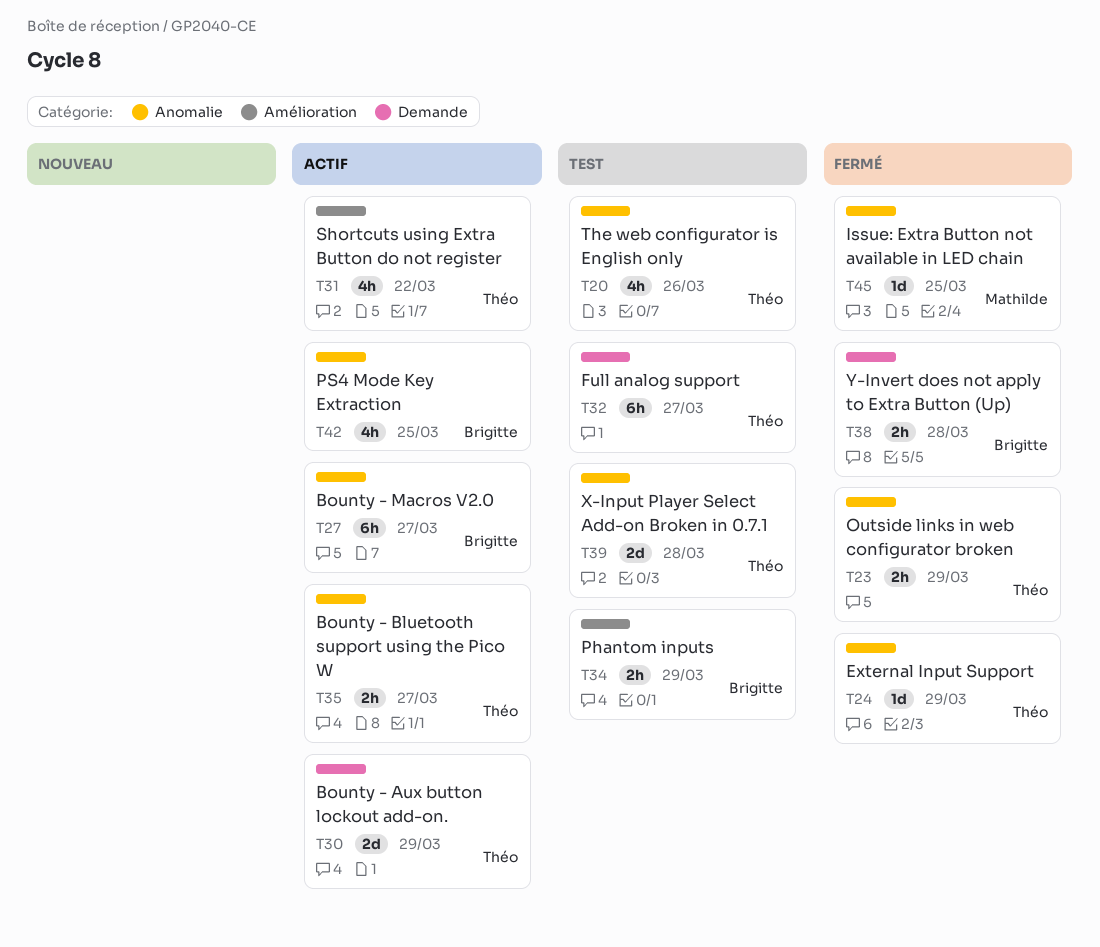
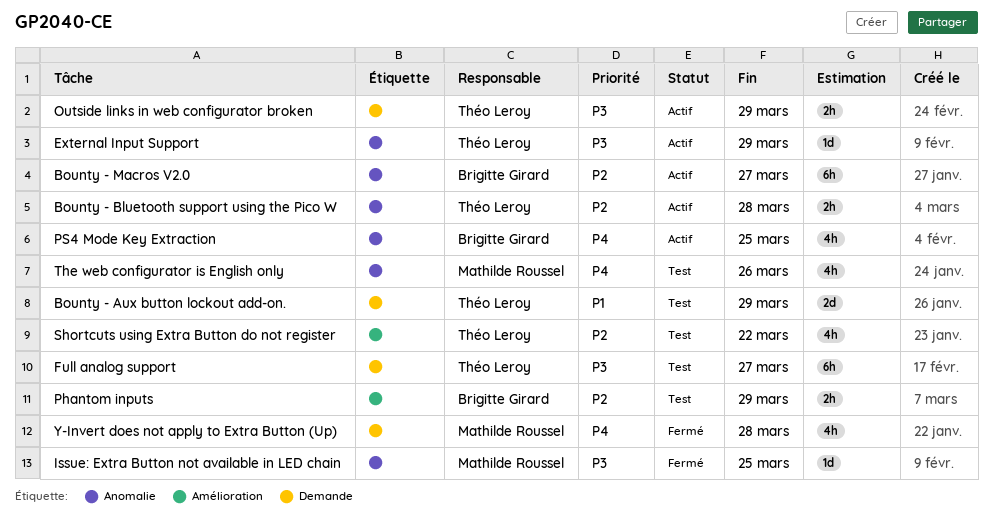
Bounty - Aux button lockout add-on., status: Actif -> Test
Bounty - Bluetooth support using the Pico W, due: Mar 27 -> Mar 28
External Input Support, status: Fermé -> Actif
Outside links in web configurator broken, status: Fermé -> Actif
Outside links in web configurator broken, label: Anomalie -> Demande
Shortcuts using Extra Button do not register, status: Actif -> Test
The web configurator is English only, owner: Théo Leroy -> Mathilde Roussel
X-Input Player Select Add-on Broken in 0.7.1: present -> none
Y-Invert does not apply to Extra Button (Up), owner: Brigitte Girard -> Mathilde Roussel
Y-Invert does not apply to Extra Button (Up), estimate: 2h -> 4h

